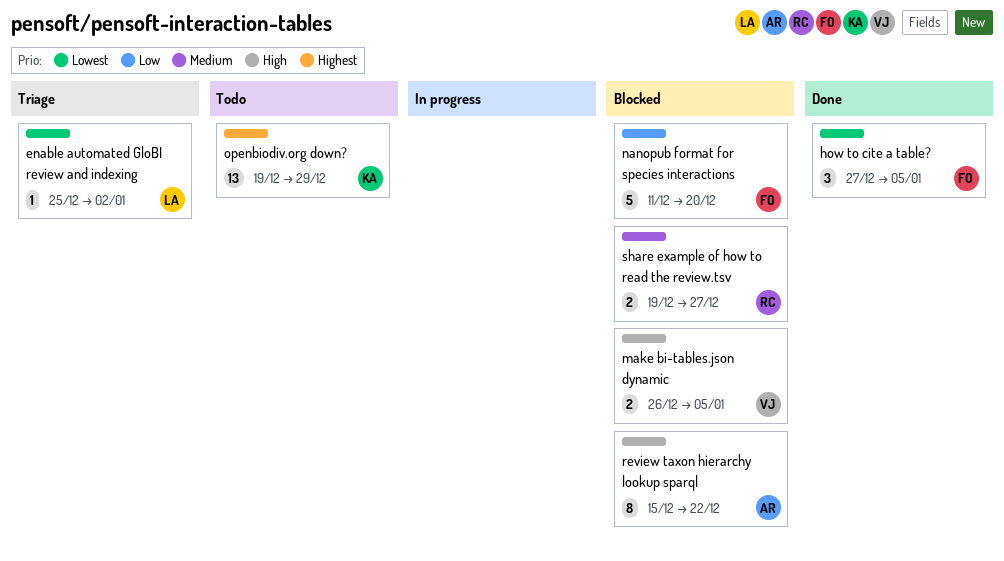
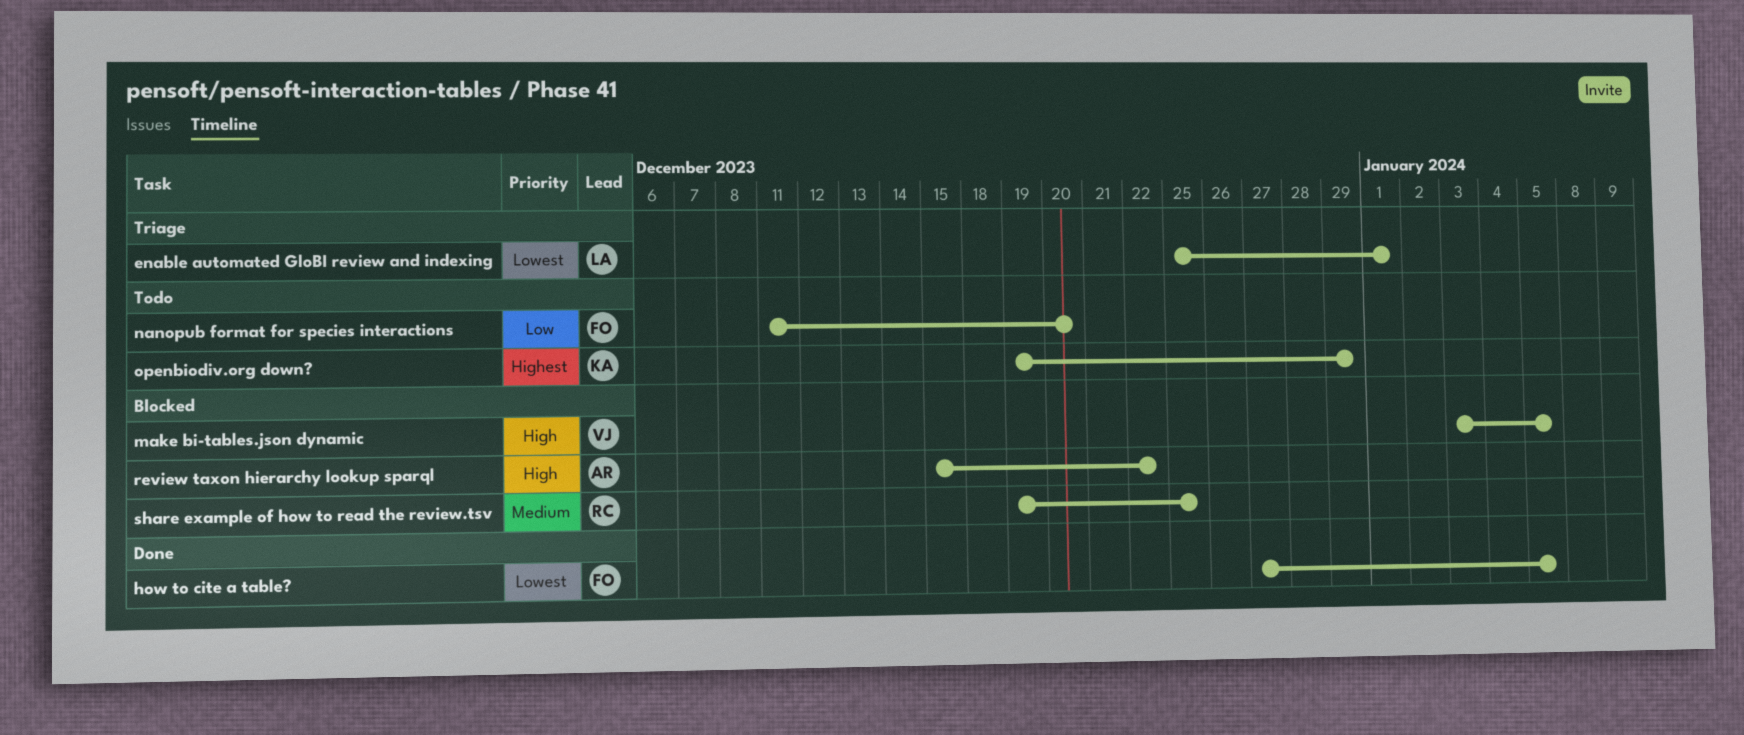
enable automated GloBI review and indexing, due: Jan 2 -> Jan 1
make bi-tables.json dynamic, start: Dec 26 -> Jan 3
nanopub format for species interactions, status: Blocked -> Todo
share example of how to read the review.tsv, due: Dec 27 -> Dec 25

